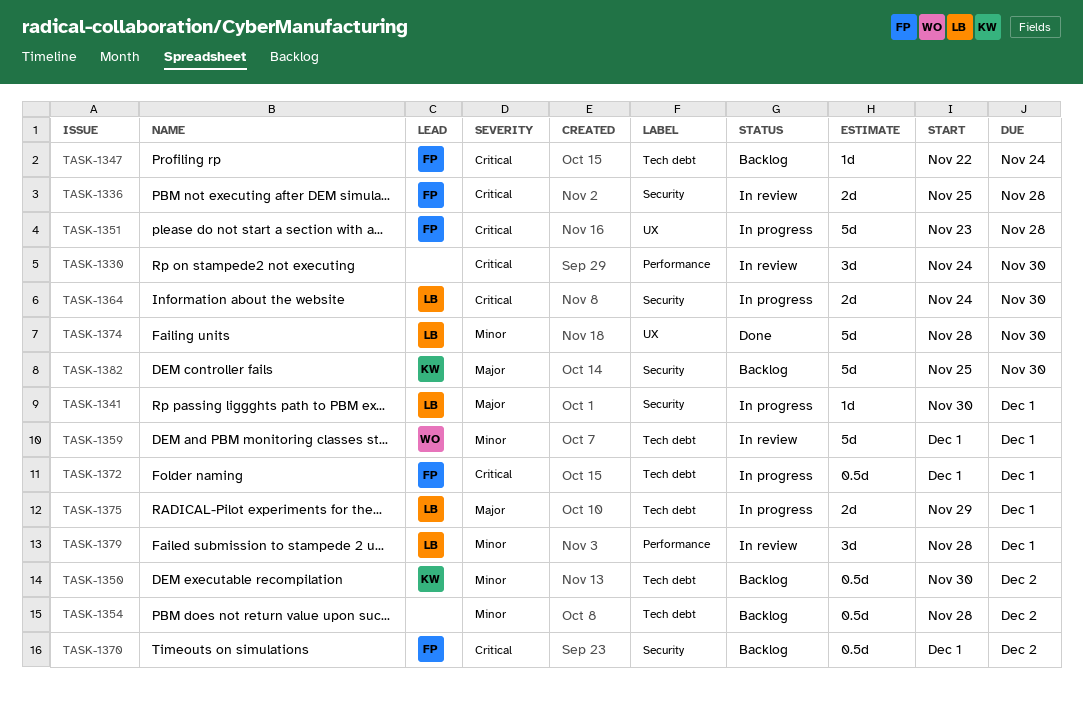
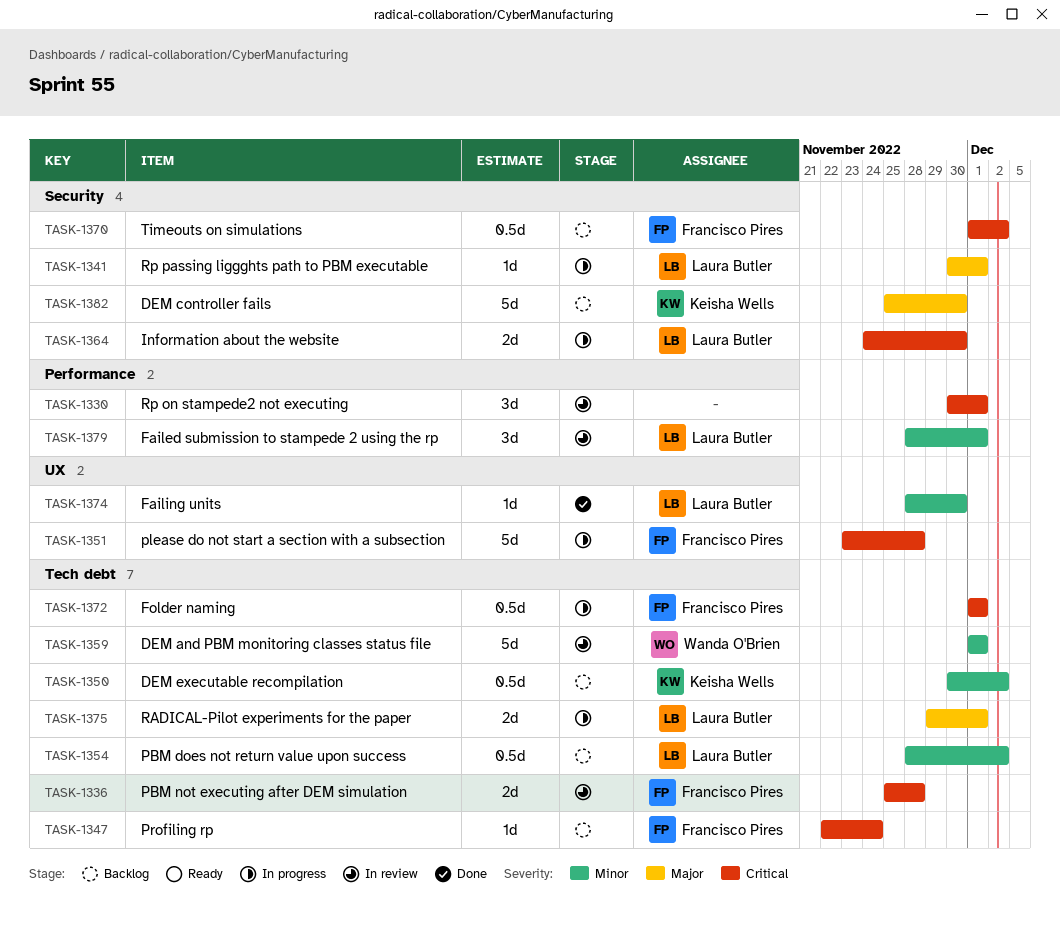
TASK-1330, start: Nov 24 -> Nov 30
TASK-1330, due: Nov 30 -> Dec 1
TASK-1336, label: Security -> Tech debt
TASK-1354, owner: none -> Laura Butler
TASK-1374, estimate: 5d -> 1d

